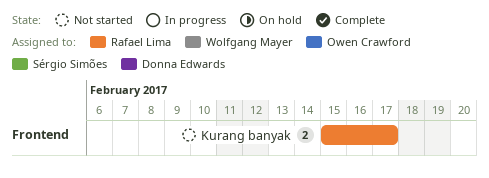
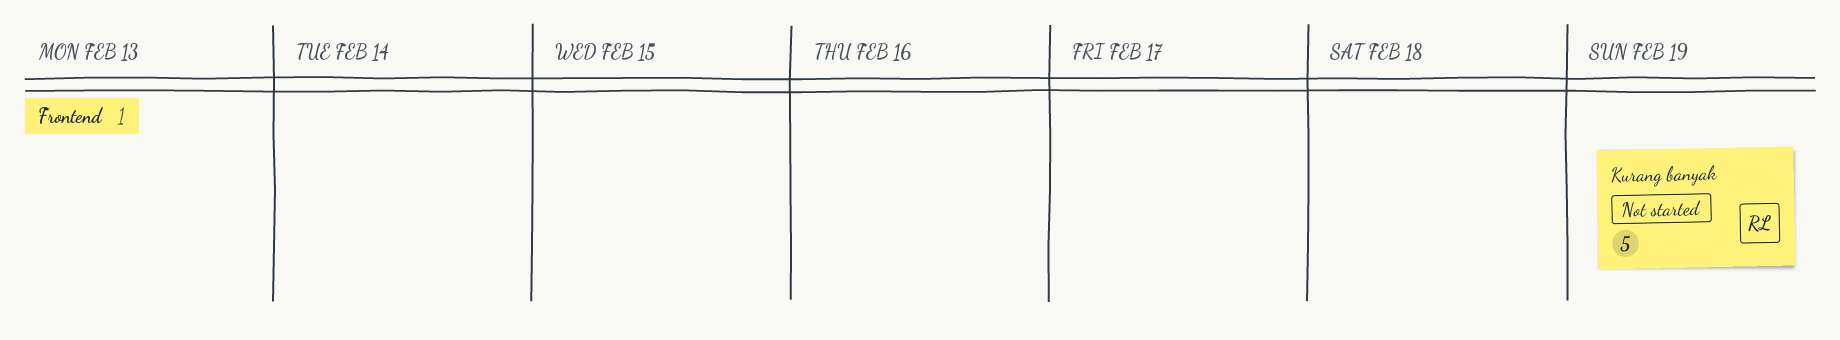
Kurang banyak, estimate: 2 -> 5
Kurang banyak, due: Feb 17 -> Feb 19

